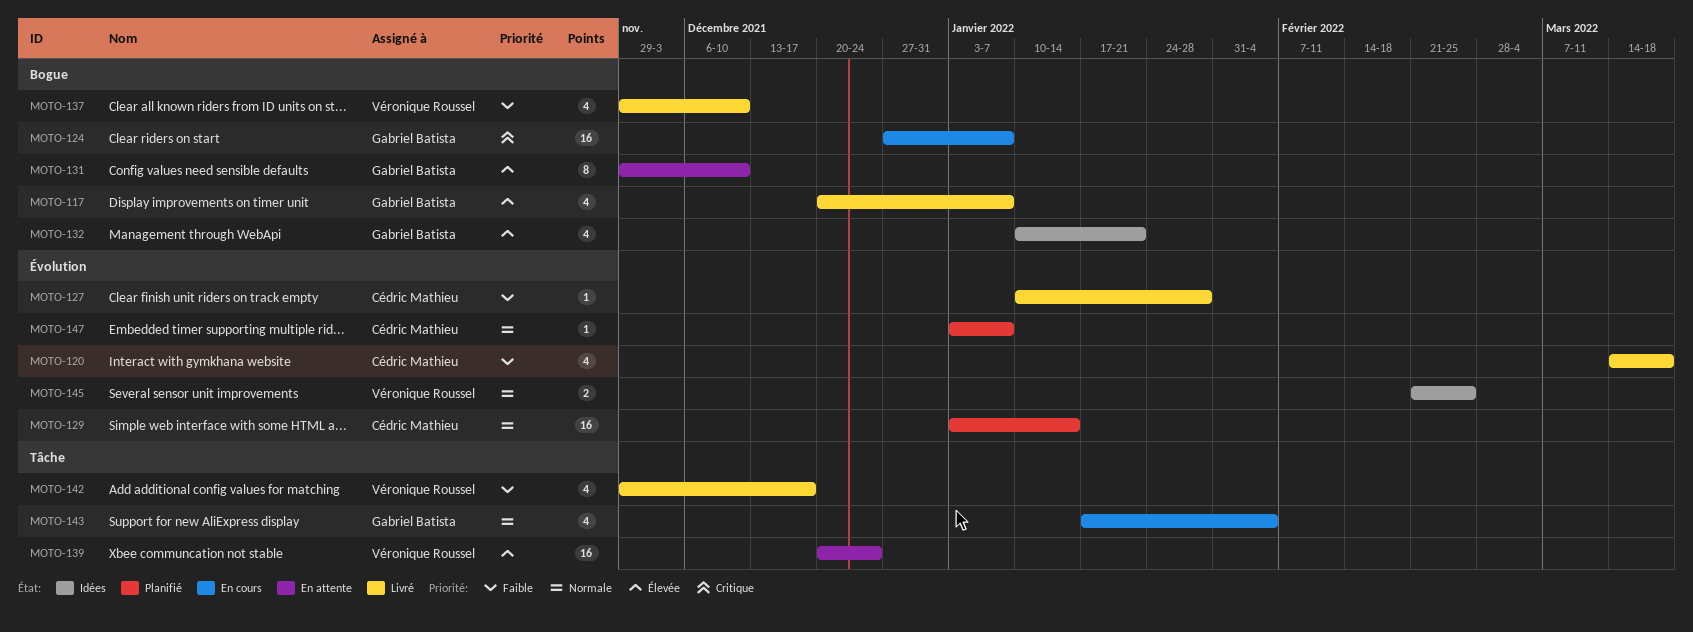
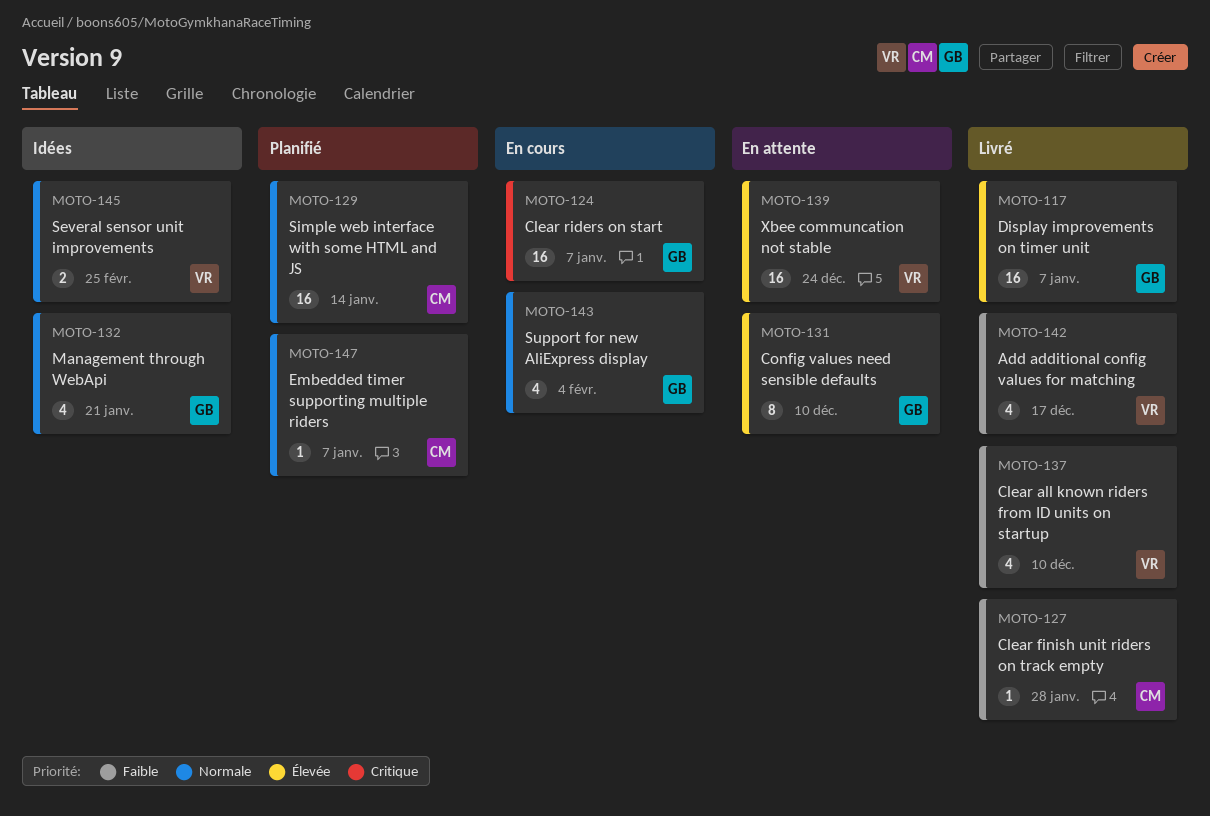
MOTO-117, estimate: 4 -> 16
MOTO-120: present -> none
MOTO-132, priority: Élevée -> Normale

